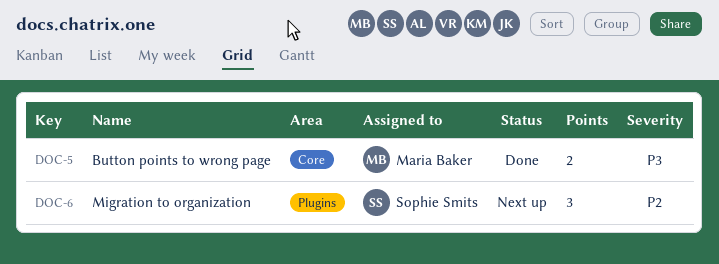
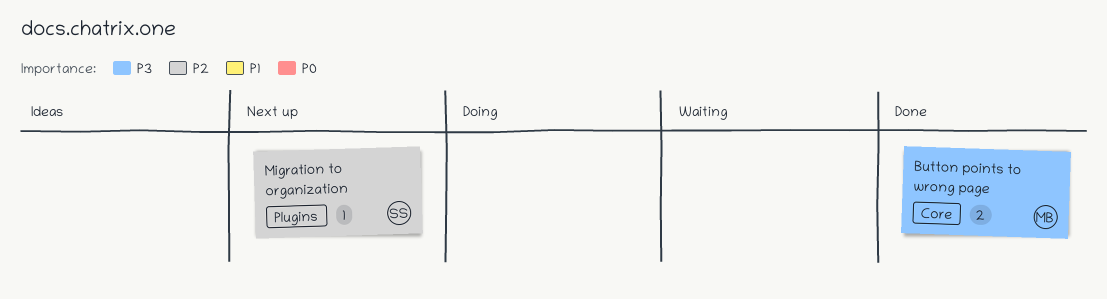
Migration to organization, estimate: 3 -> 1

